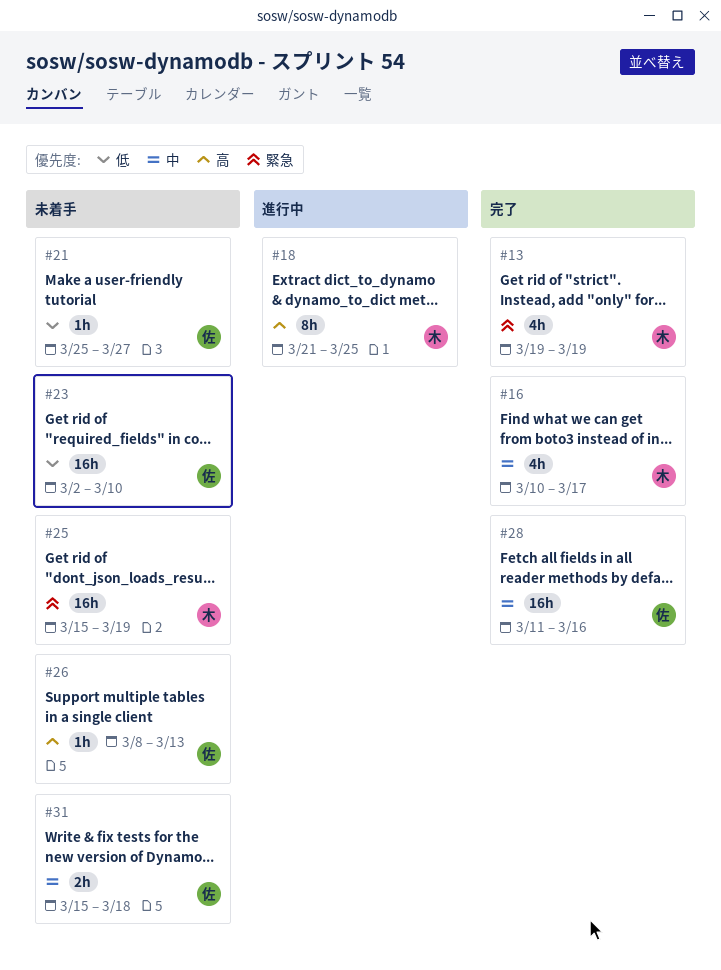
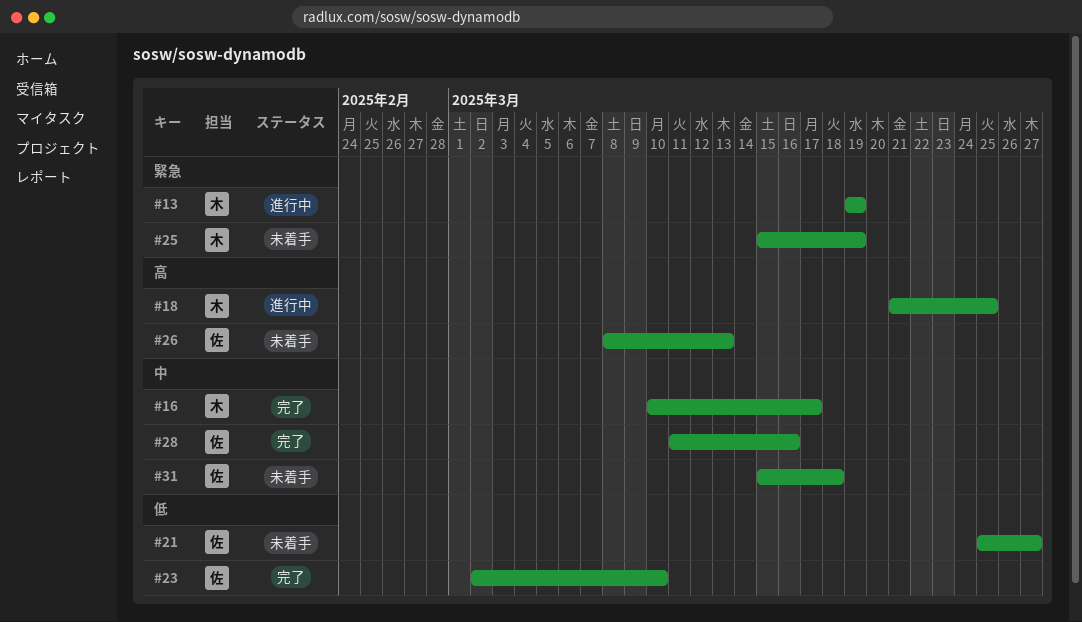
#13, status: 完了 -> 進行中
#23, status: 未着手 -> 完了

